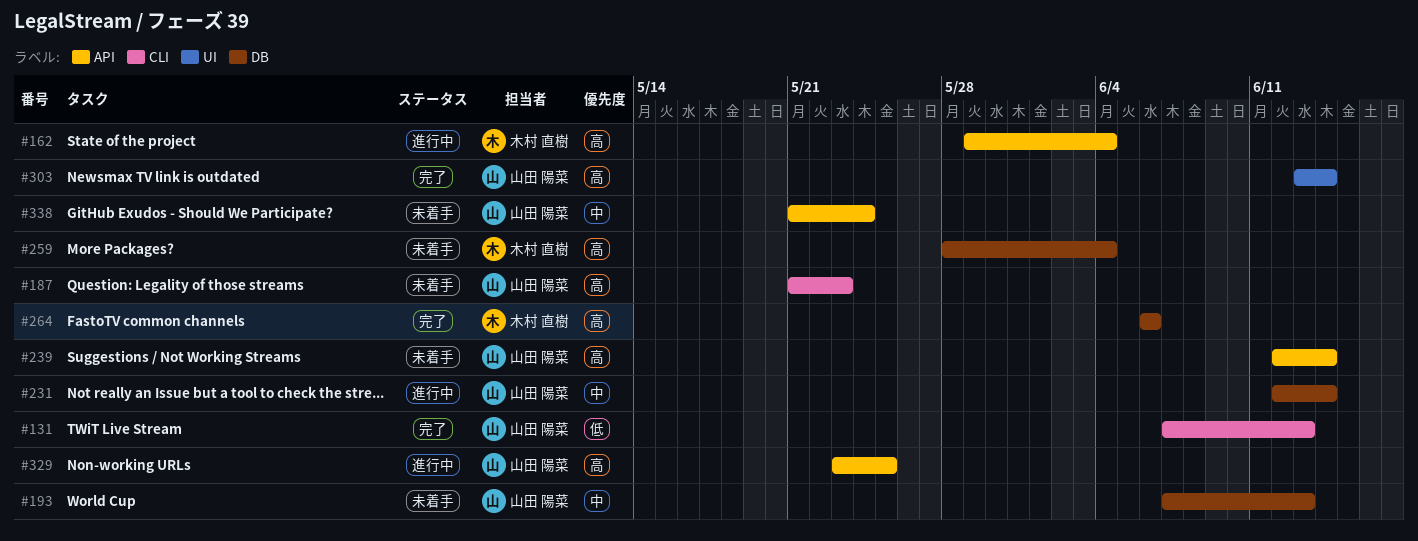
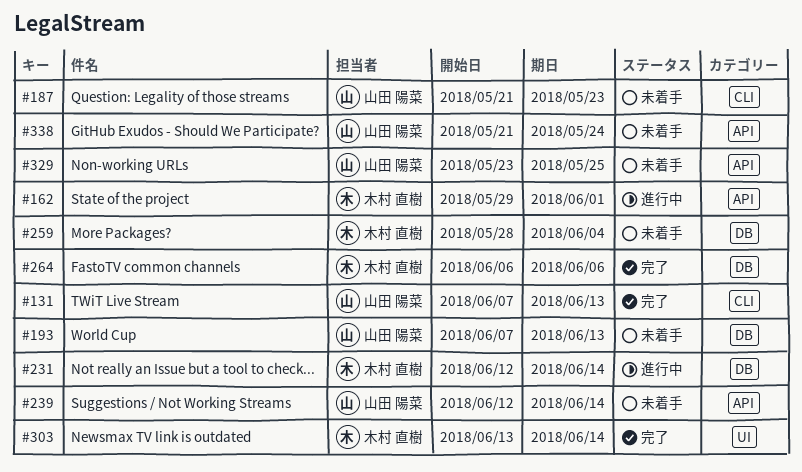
#162, due: Jun 4 -> Jun 1
#231, owner: 山田 陽菜 -> 木村 直樹
#303, owner: 山田 陽菜 -> 木村 直樹
#329, status: 進行中 -> 未着手

